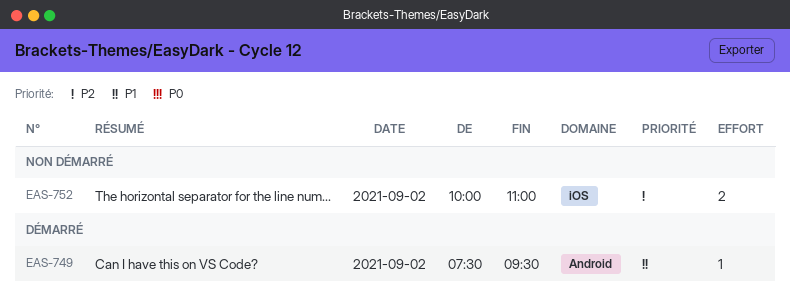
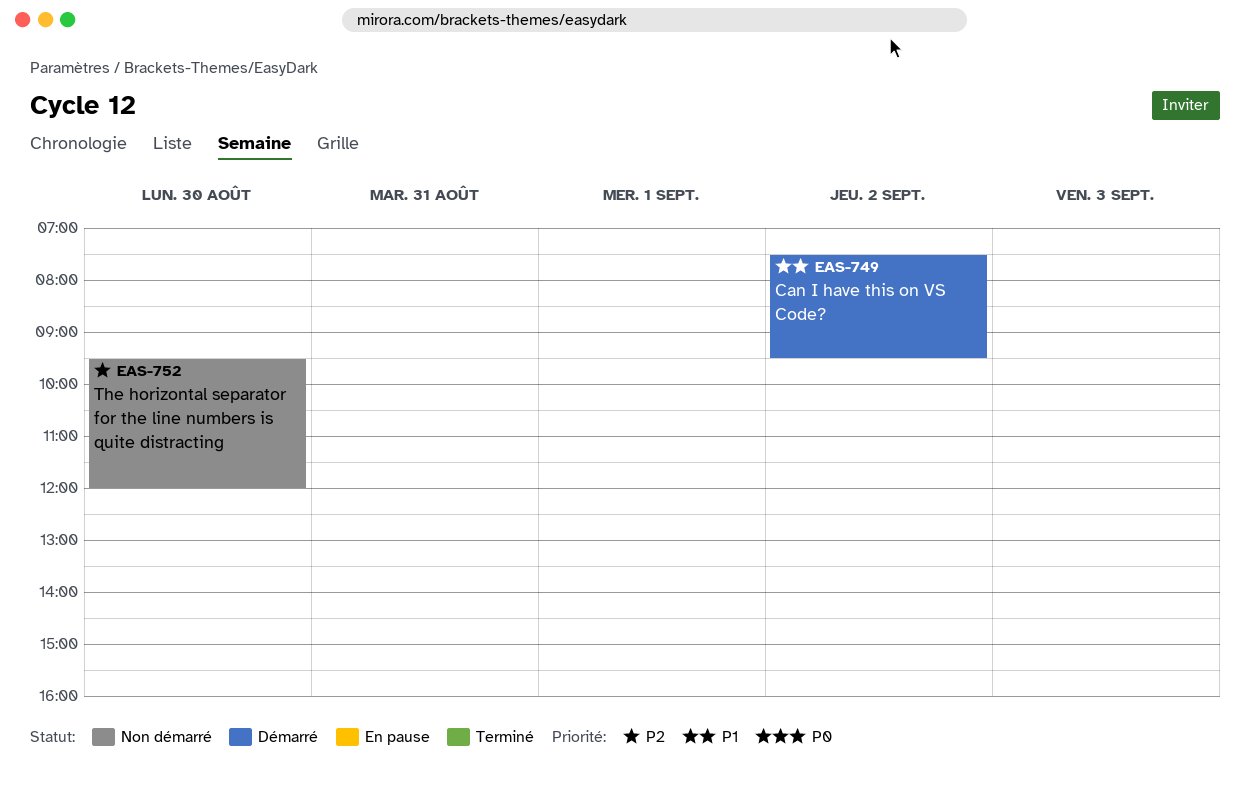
EAS-752, day: Sep 2 -> Aug 30
EAS-752, begins: 10:00 -> 09:30
EAS-752, ends: 11:00 -> 12:00

